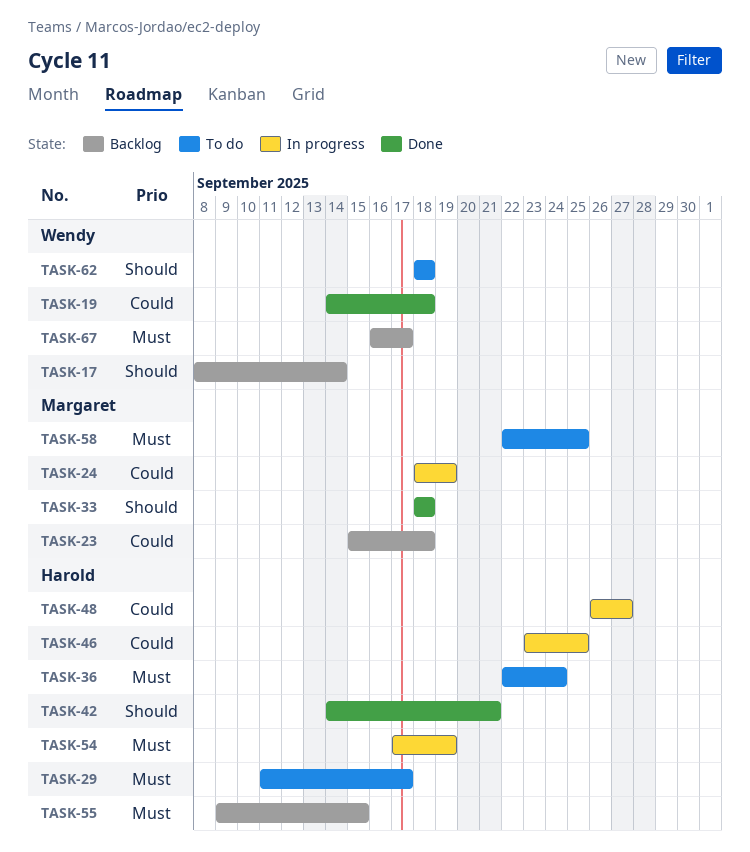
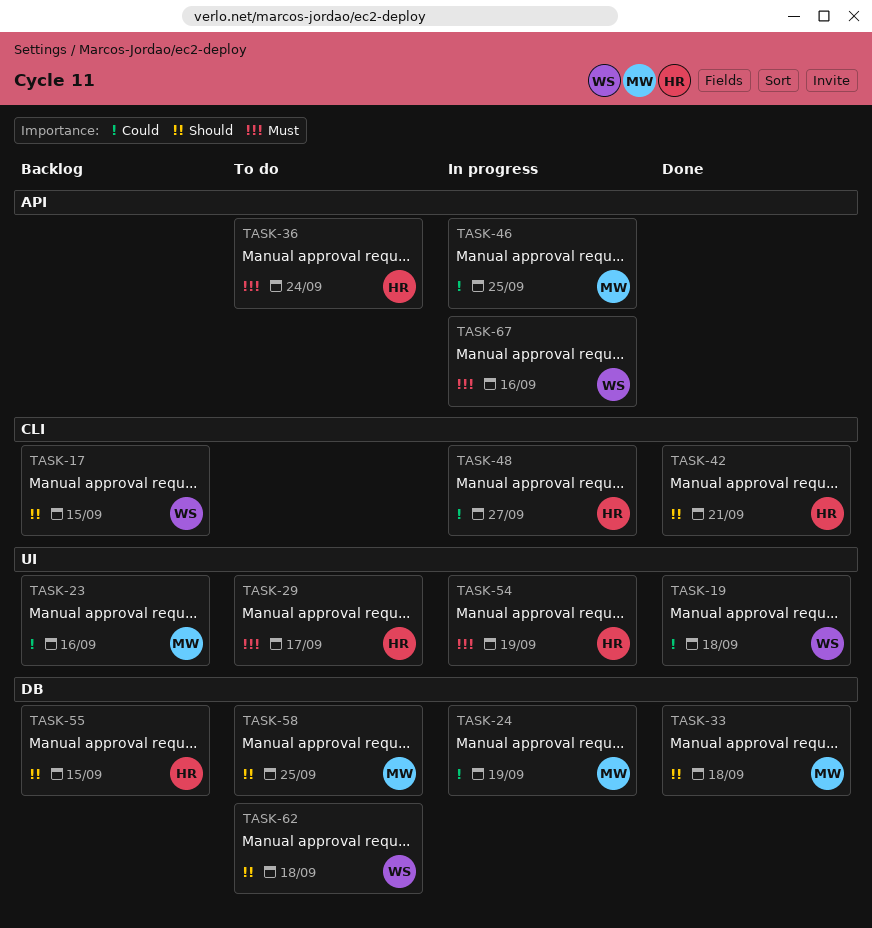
TASK-17, due: Sep 14 -> Sep 15
TASK-23, due: Sep 18 -> Sep 16
TASK-46, owner: Harold -> Margaret
TASK-55, priority: Must -> Should
TASK-58, priority: Must -> Should
TASK-67, status: Backlog -> In progress
TASK-67, due: Sep 17 -> Sep 16

